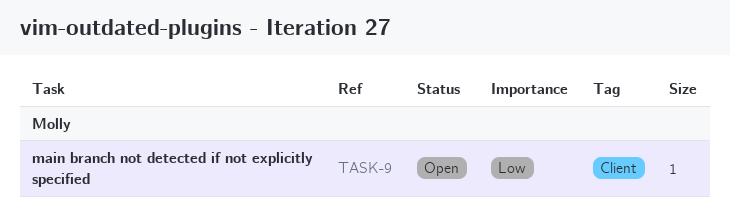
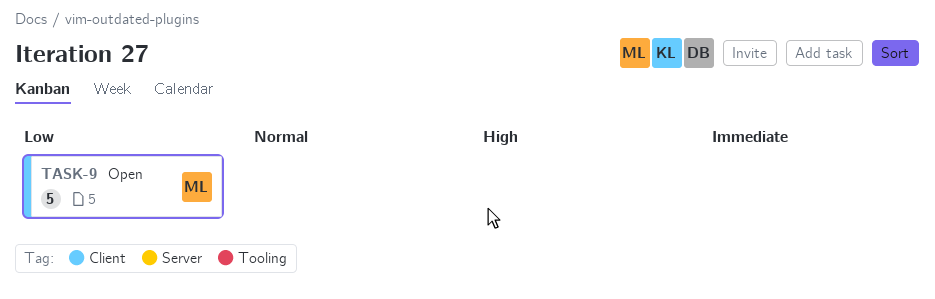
TASK-9, estimate: 1 -> 5

